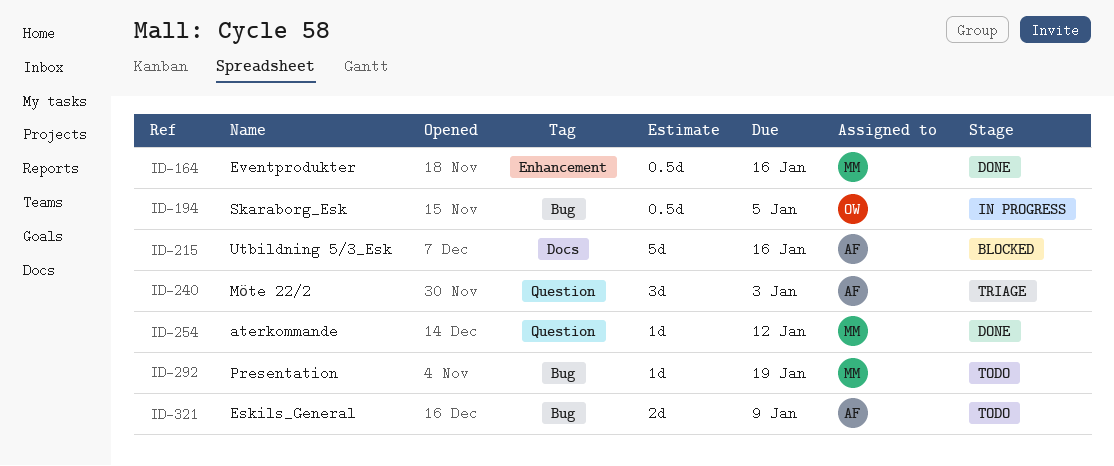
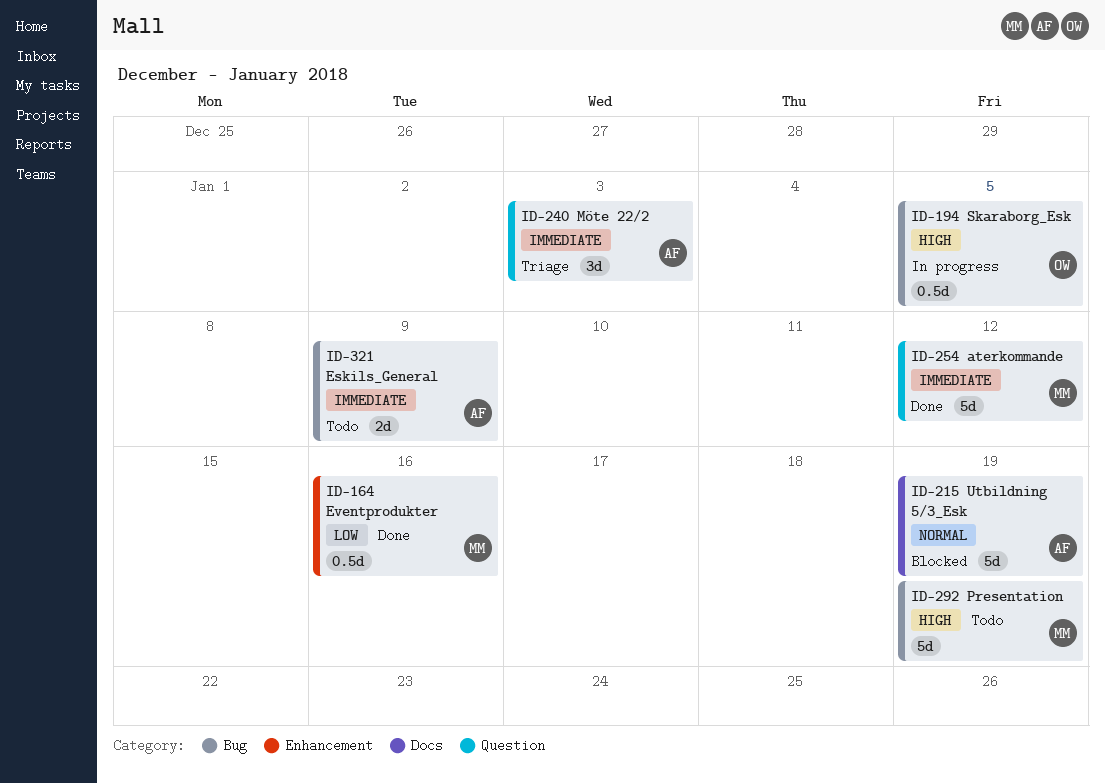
ID-215, due: Jan 16 -> Jan 19
ID-254, estimate: 1d -> 5d
ID-292, estimate: 1d -> 5d

